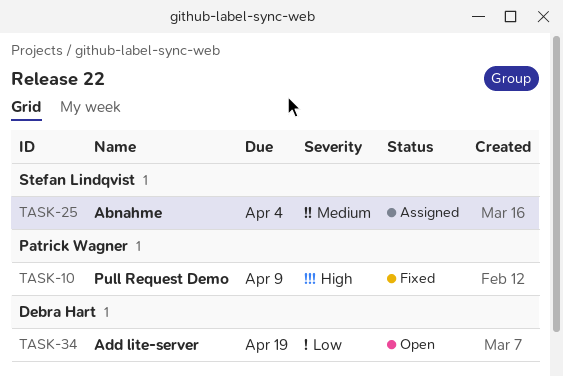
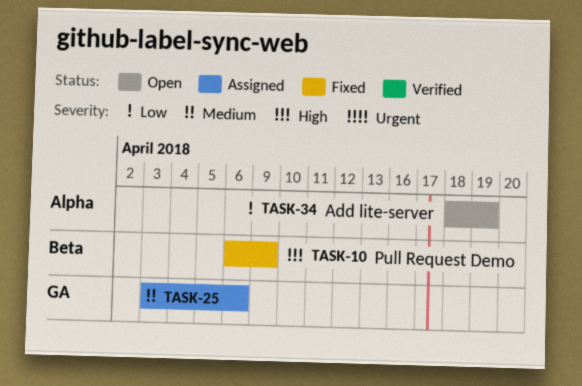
TASK-25, due: Apr 4 -> Apr 6

